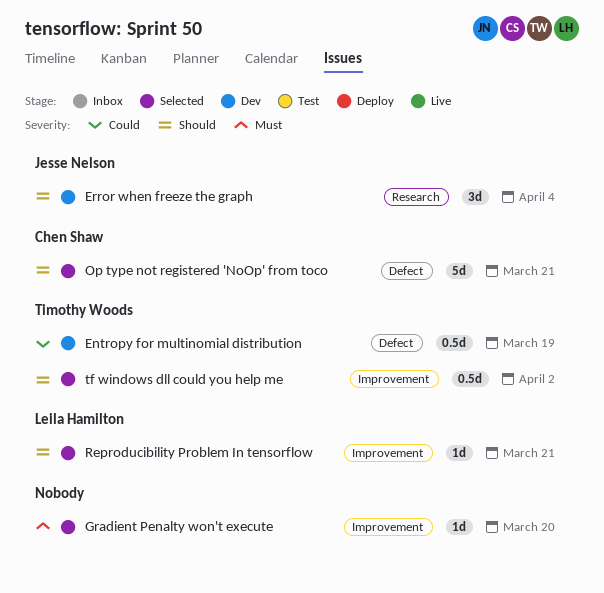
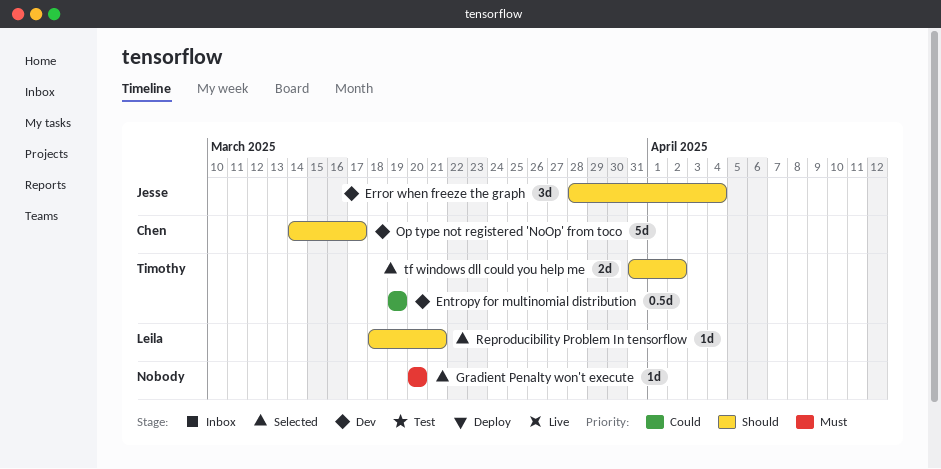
Op type not registered 'NoOp' from toco, status: Selected -> Dev
Op type not registered 'NoOp' from toco, due: Mar 21 -> Mar 17
tf windows dll could you help me, estimate: 0.5d -> 2d

